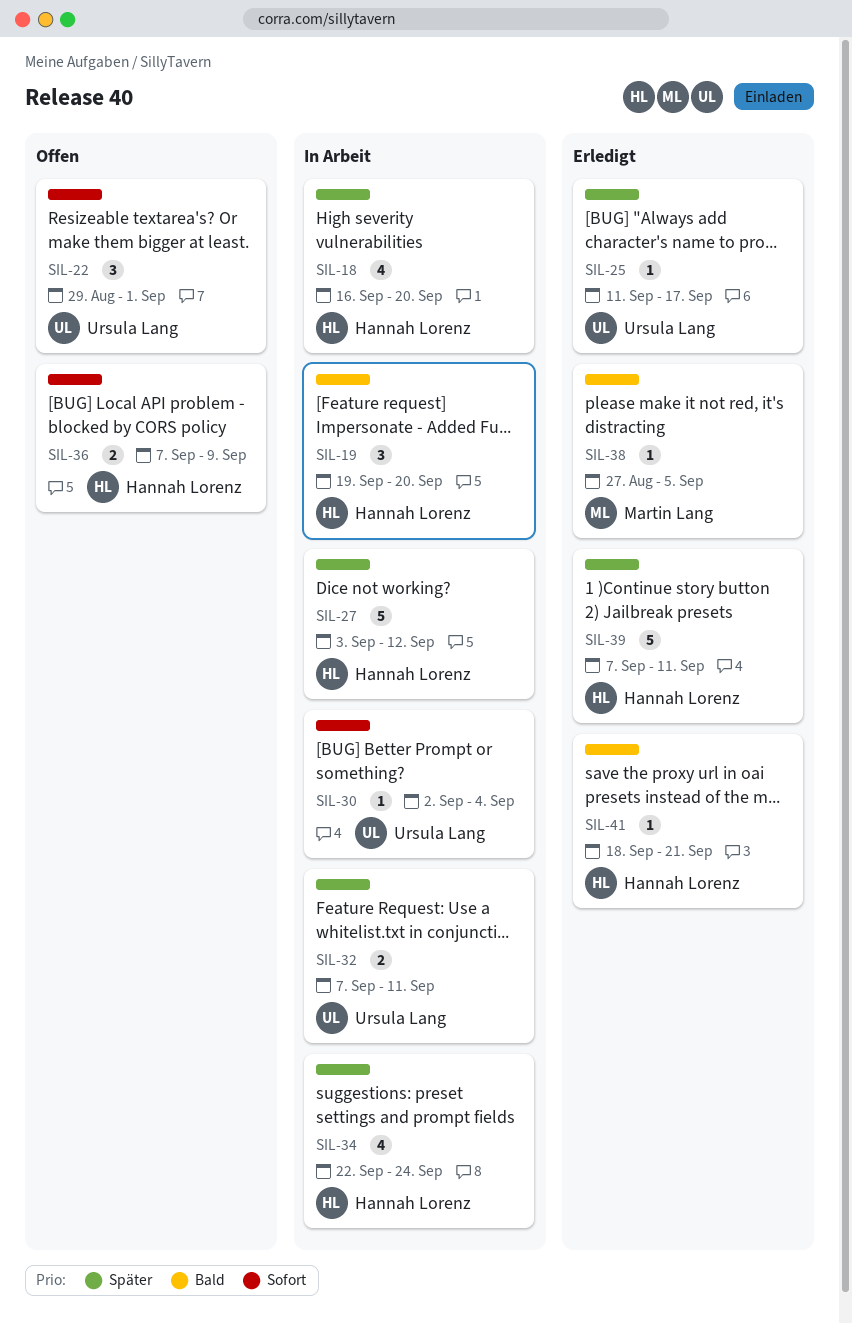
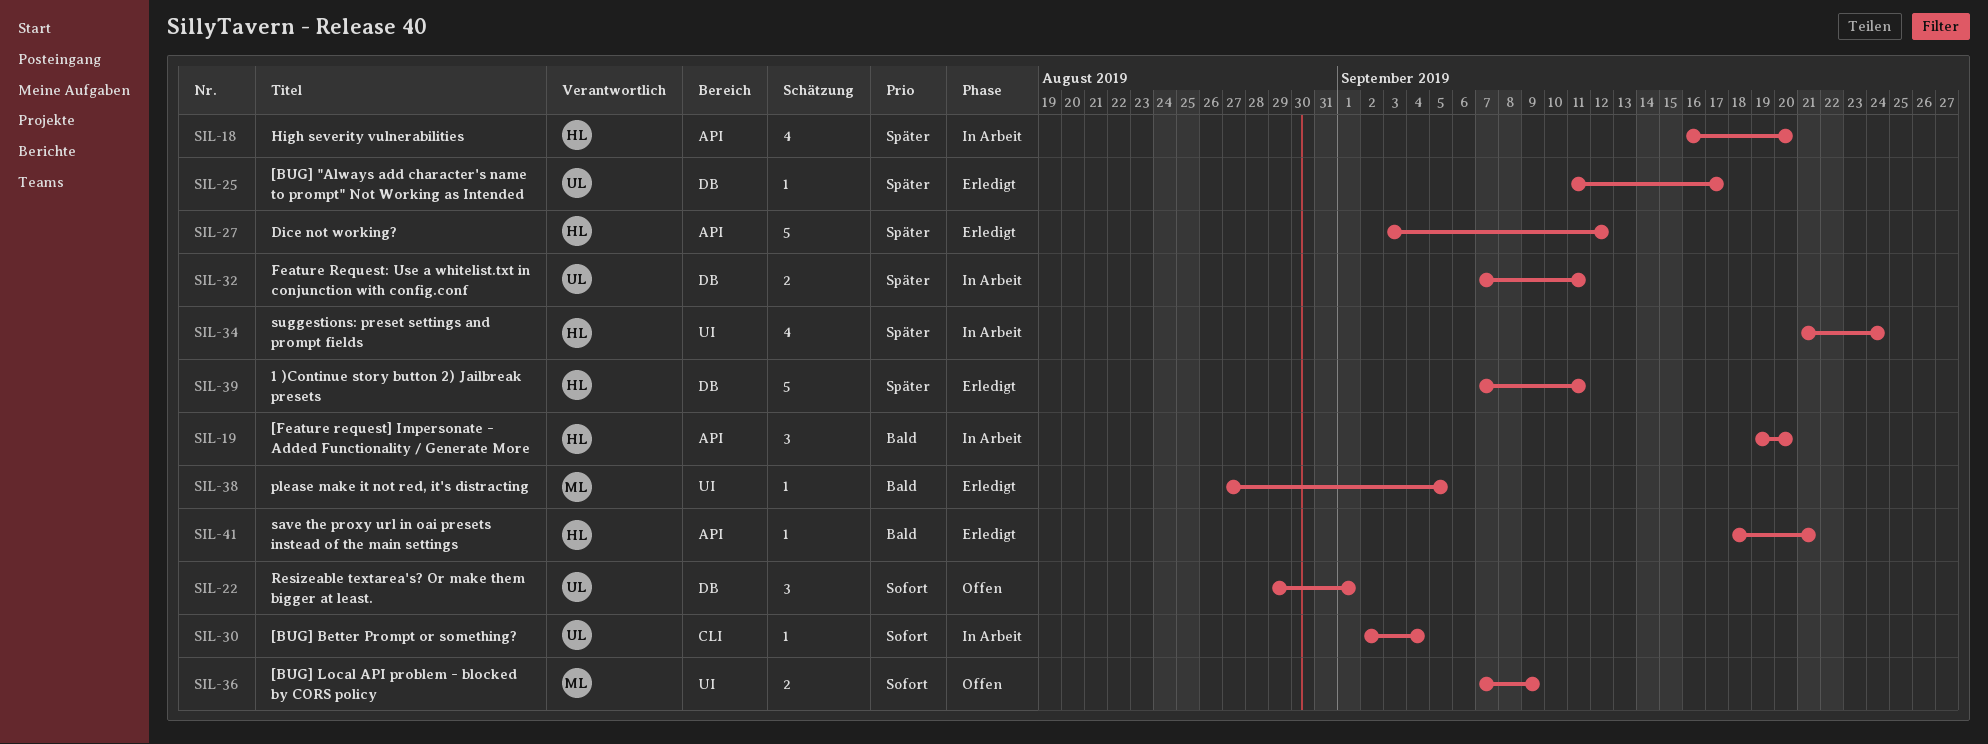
SIL-27, status: In Arbeit -> Erledigt
SIL-34, start: Sep 22 -> Sep 21
SIL-36, owner: Hannah Lorenz -> Martin Lang

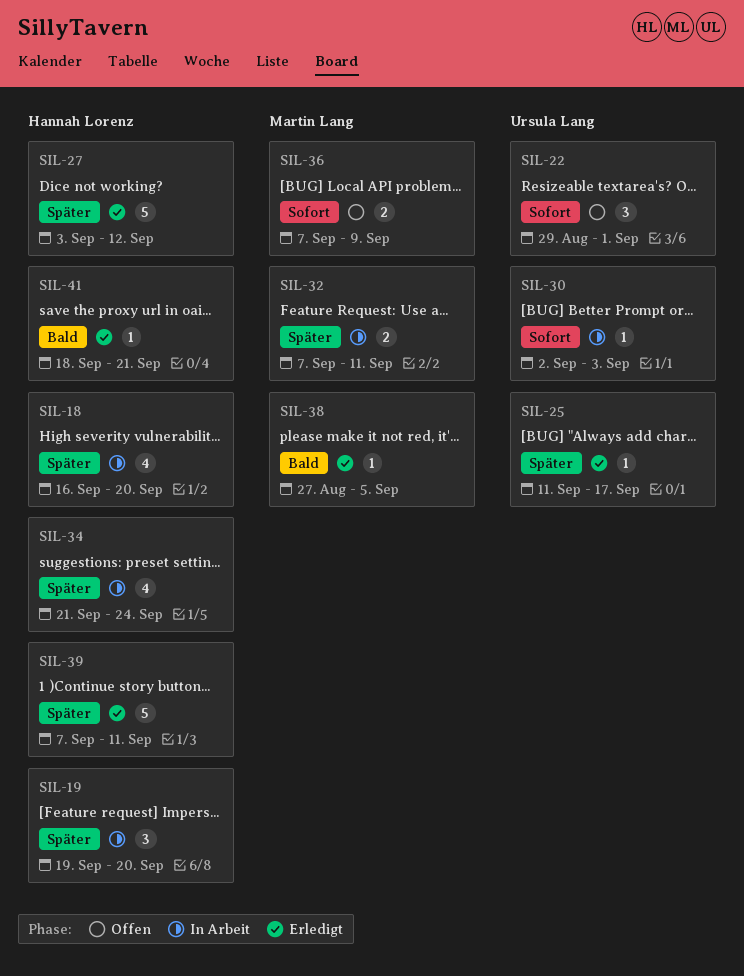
SIL-19, priority: Bald -> Später
SIL-30, due: Sep 4 -> Sep 3
SIL-32, owner: Ursula Lang -> Martin Lang

